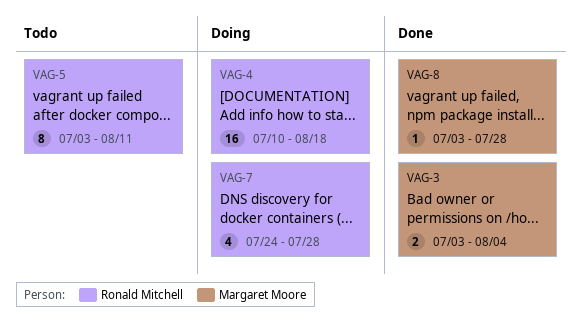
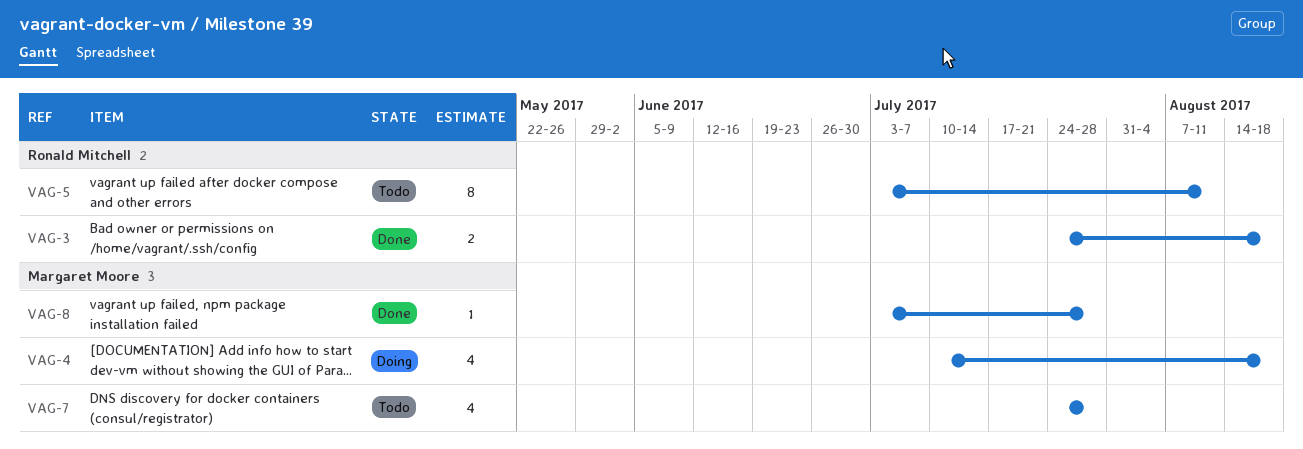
VAG-3, owner: Margaret Moore -> Ronald Mitchell
VAG-3, start: Jul 3 -> Jul 24
VAG-3, due: Aug 4 -> Aug 18
VAG-4, owner: Ronald Mitchell -> Margaret Moore
VAG-4, estimate: 16 -> 4
VAG-7, status: Doing -> Todo
VAG-7, owner: Ronald Mitchell -> Margaret Moore

